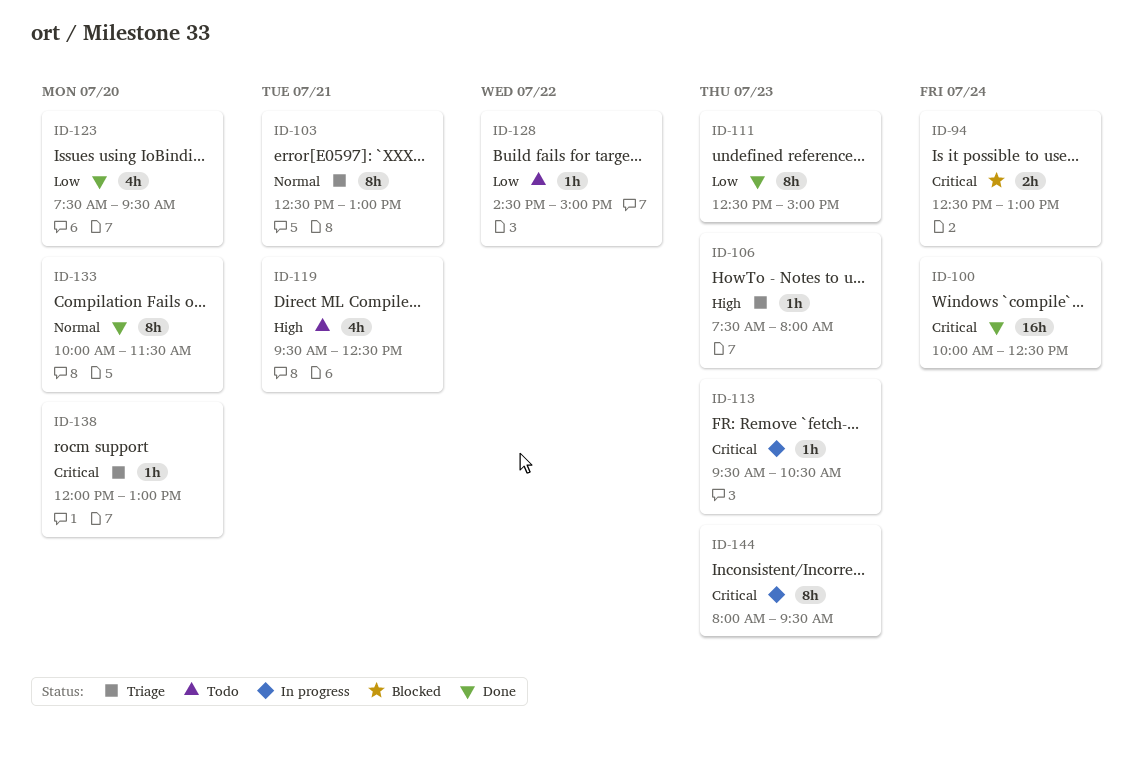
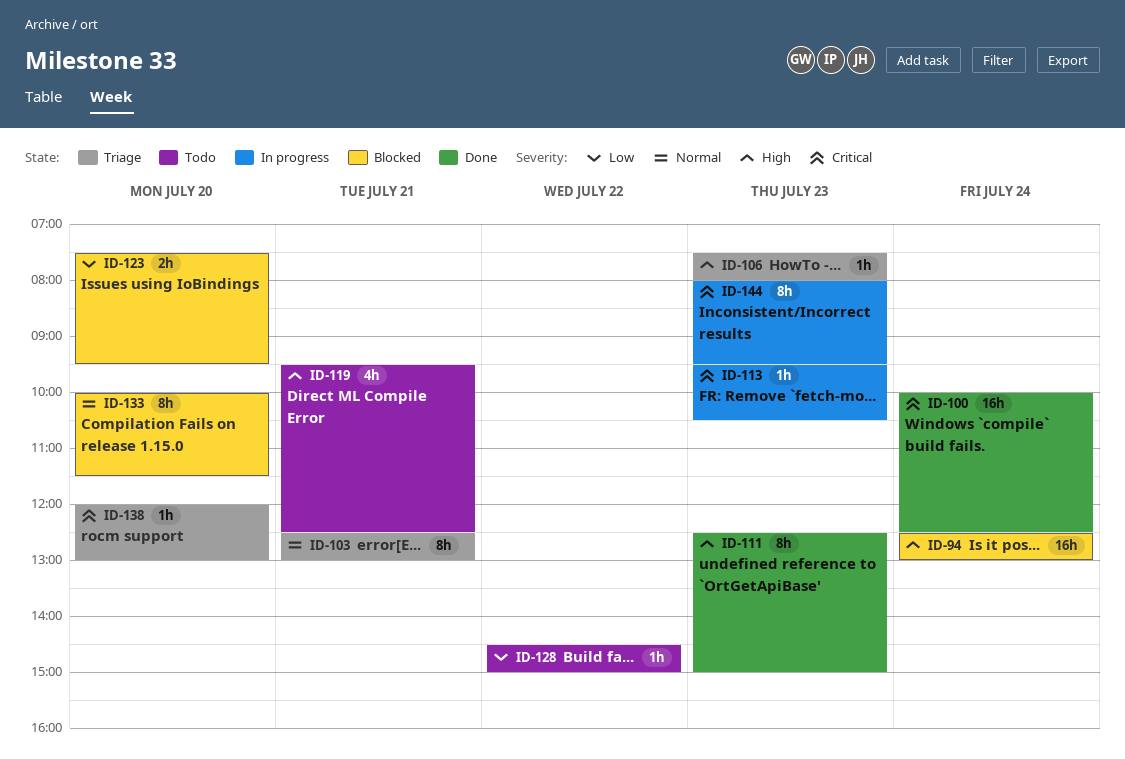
ID-94, priority: Critical -> High
ID-94, estimate: 2h -> 16h
ID-111, priority: Low -> High
ID-123, status: Done -> Blocked
ID-123, estimate: 4h -> 2h
ID-133, status: Done -> Blocked

